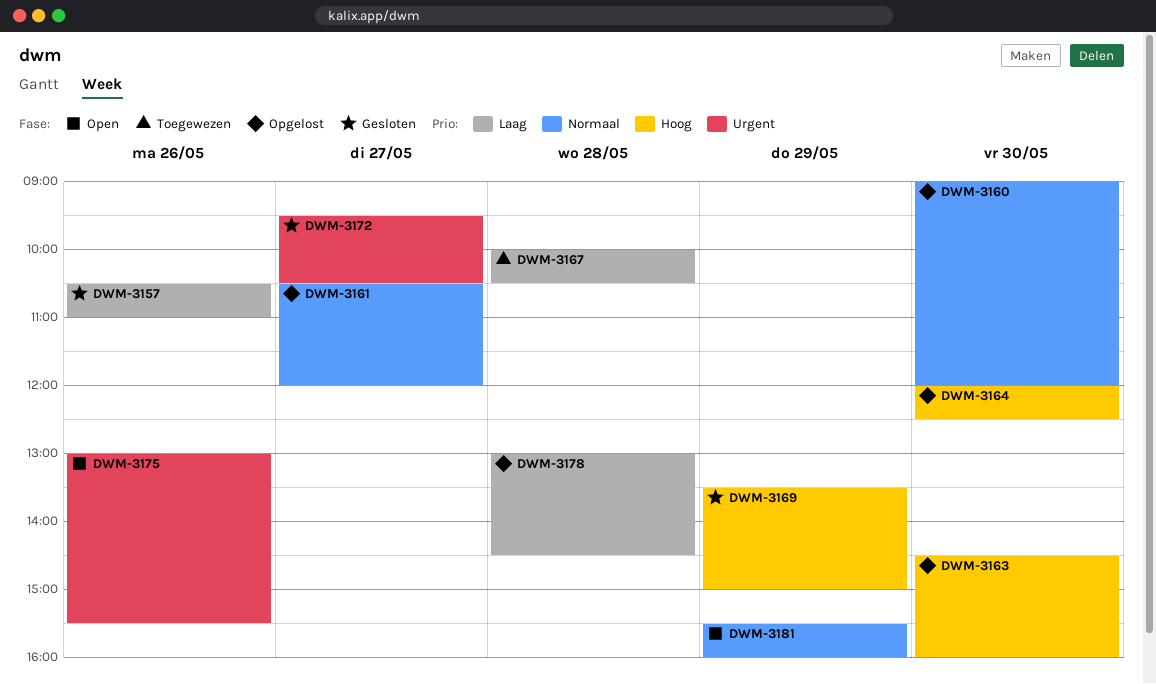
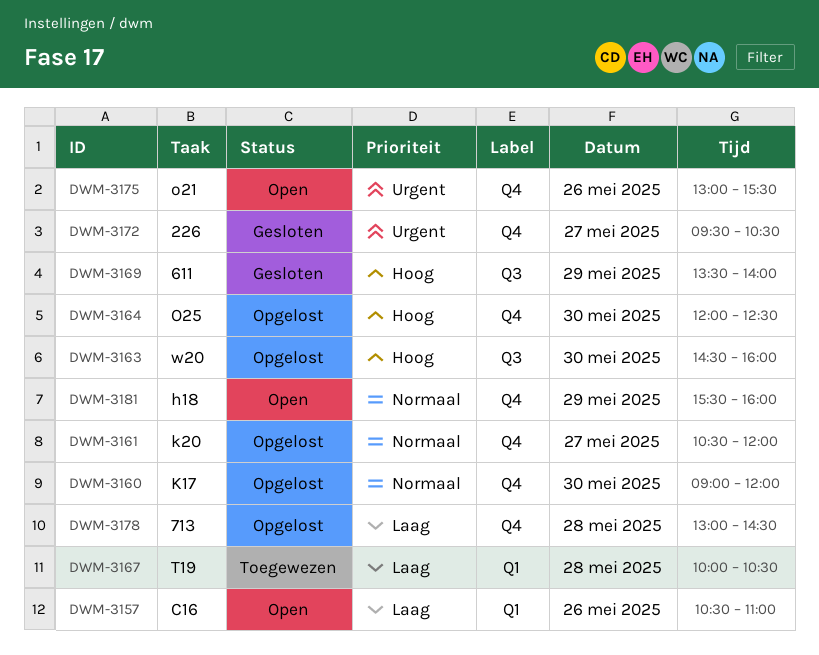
DWM-3157, status: Gesloten -> Open
DWM-3169, ends: 15:00 -> 14:00

